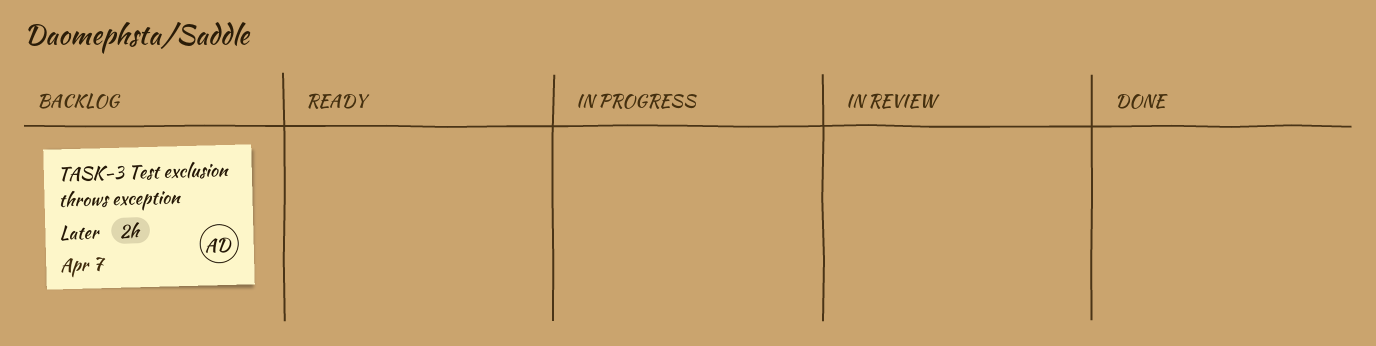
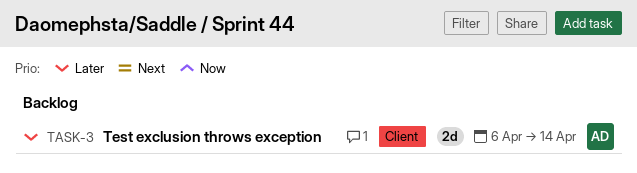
TASK-3, estimate: 2h -> 2d
TASK-3, due: Apr 7 -> Apr 14

